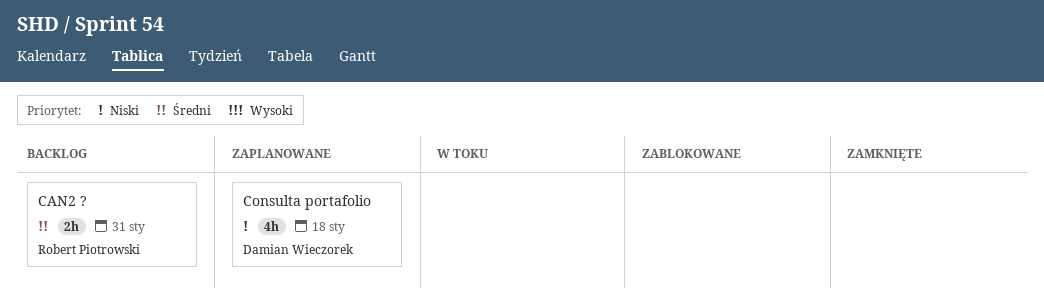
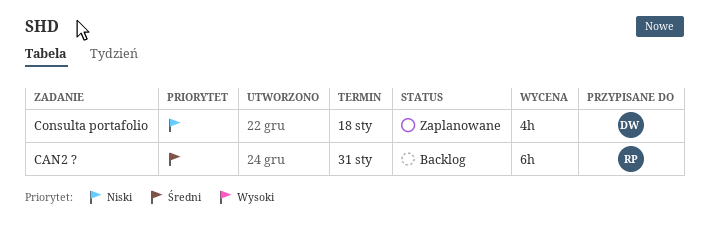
CAN2 ?, estimate: 2h -> 6h

